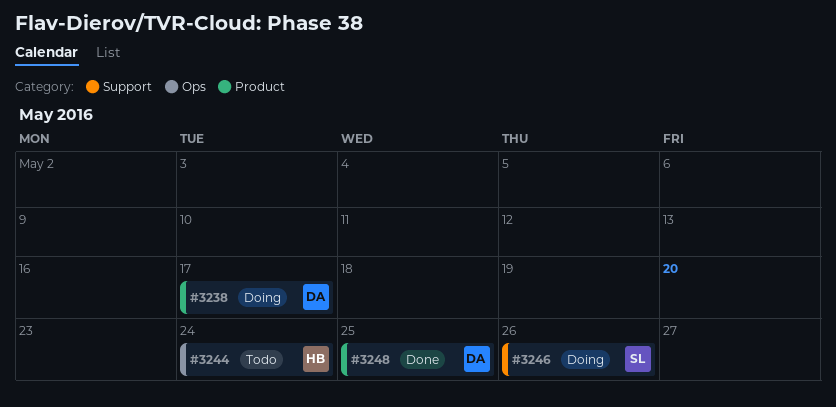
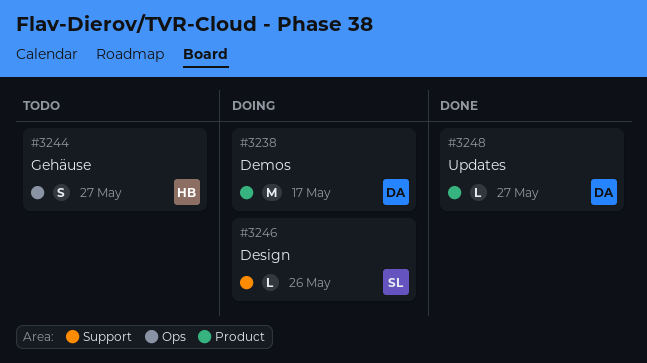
#3244, due: May 24 -> May 27
#3248, due: May 25 -> May 27

